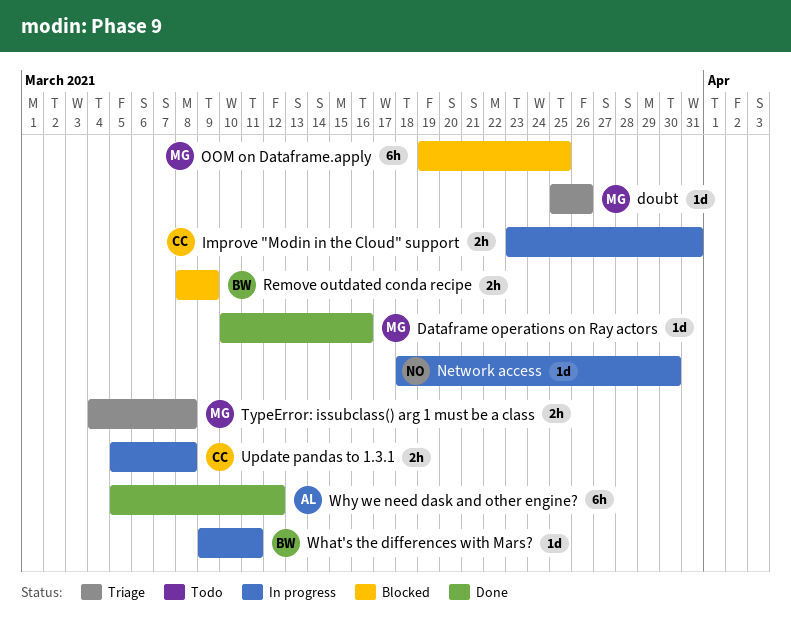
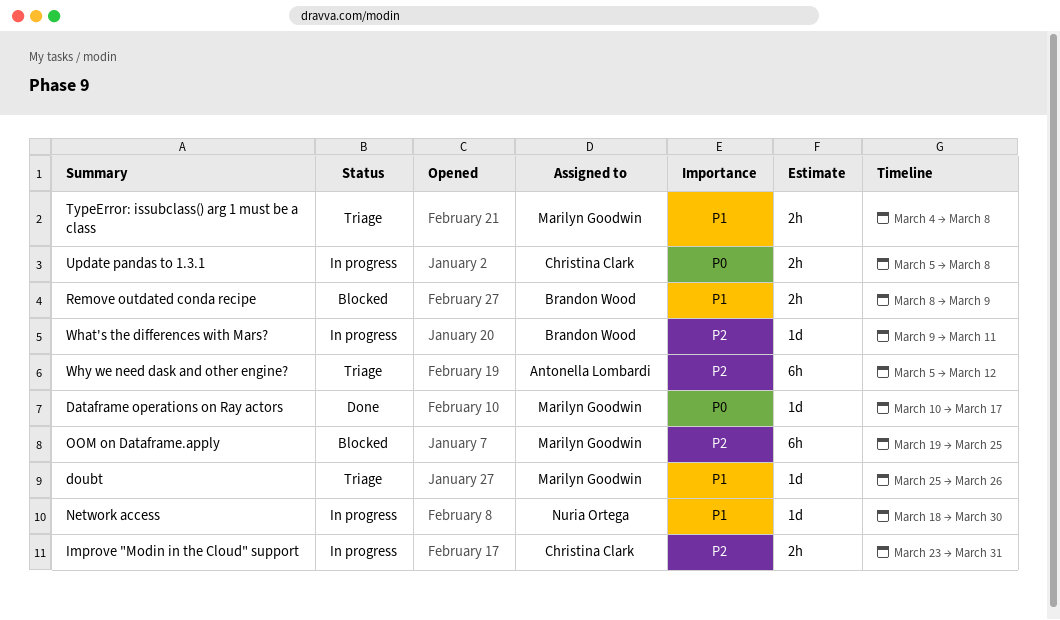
Dataframe operations on Ray actors, due: Mar 16 -> Mar 17
Why we need dask and other engine?, status: Done -> Triage

